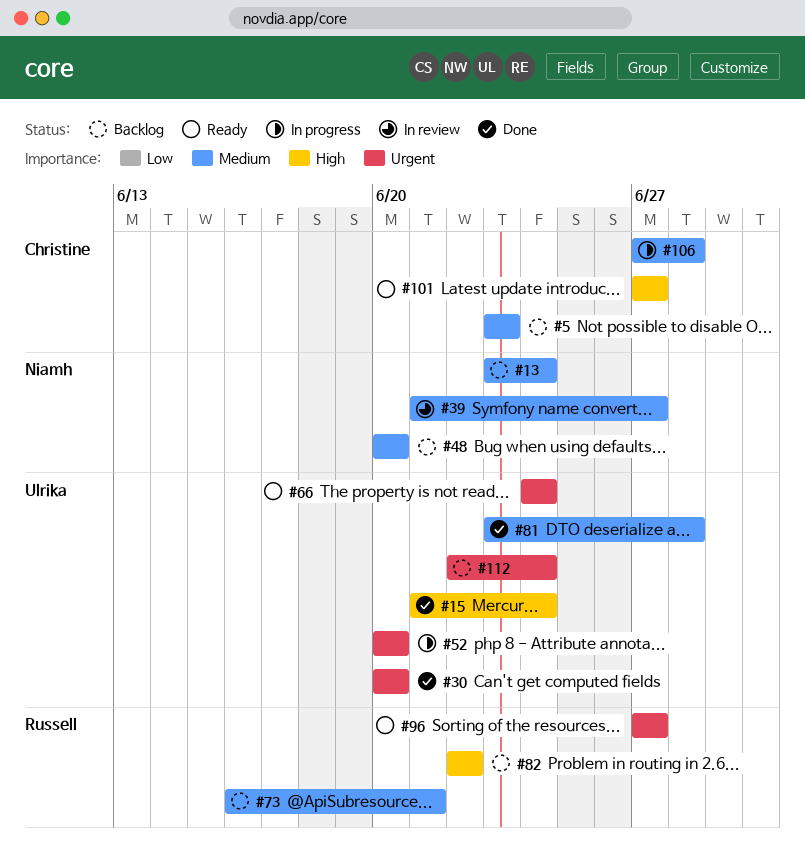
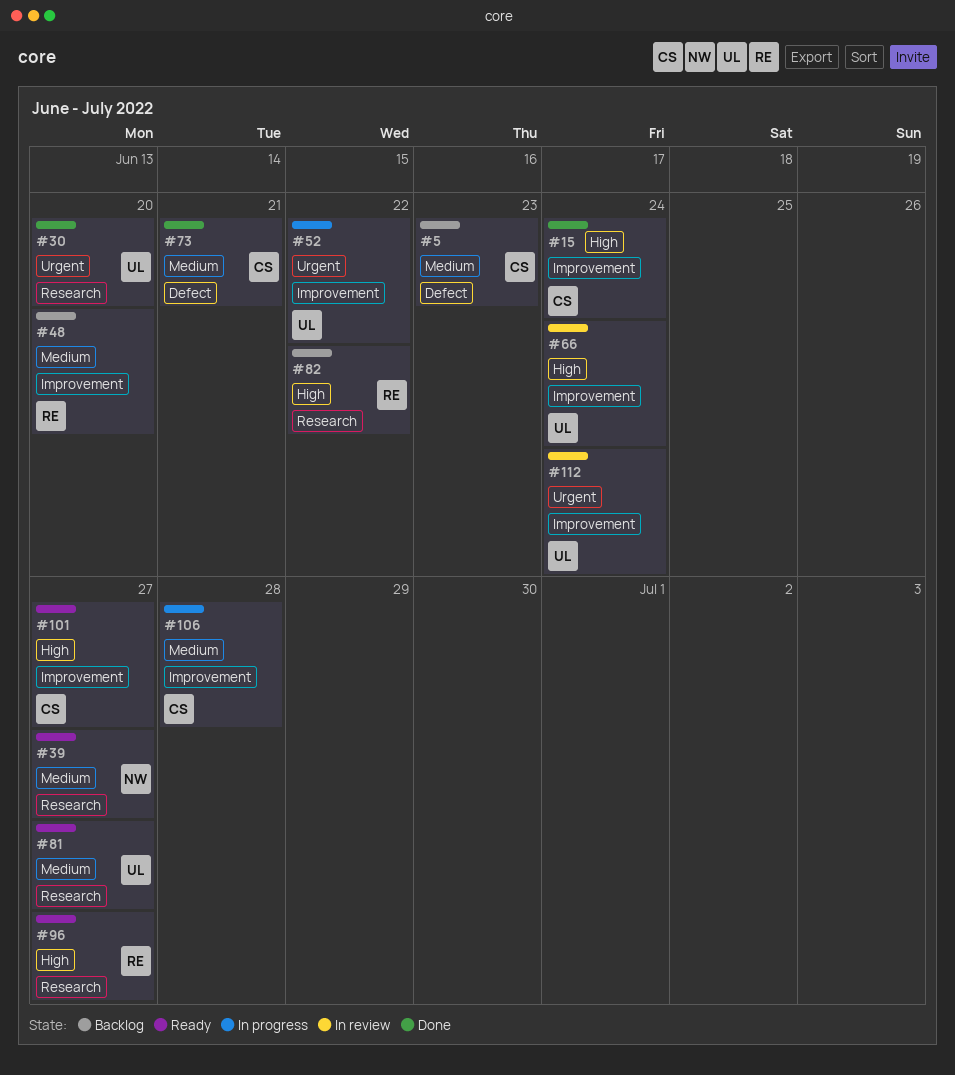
#13: present -> none
#15, owner: Ulrika -> Christine
#39, status: In review -> Ready
#48, owner: Niamh -> Russell
#52, due: Jun 20 -> Jun 22
#66, status: Ready -> In review
#66, priority: Urgent -> High
#73, status: Backlog -> Done
#73, owner: Russell -> Christine
#81, status: Done -> Ready
#81, due: Jun 28 -> Jun 27
#96, priority: Urgent -> High
#112, status: Backlog -> In review

